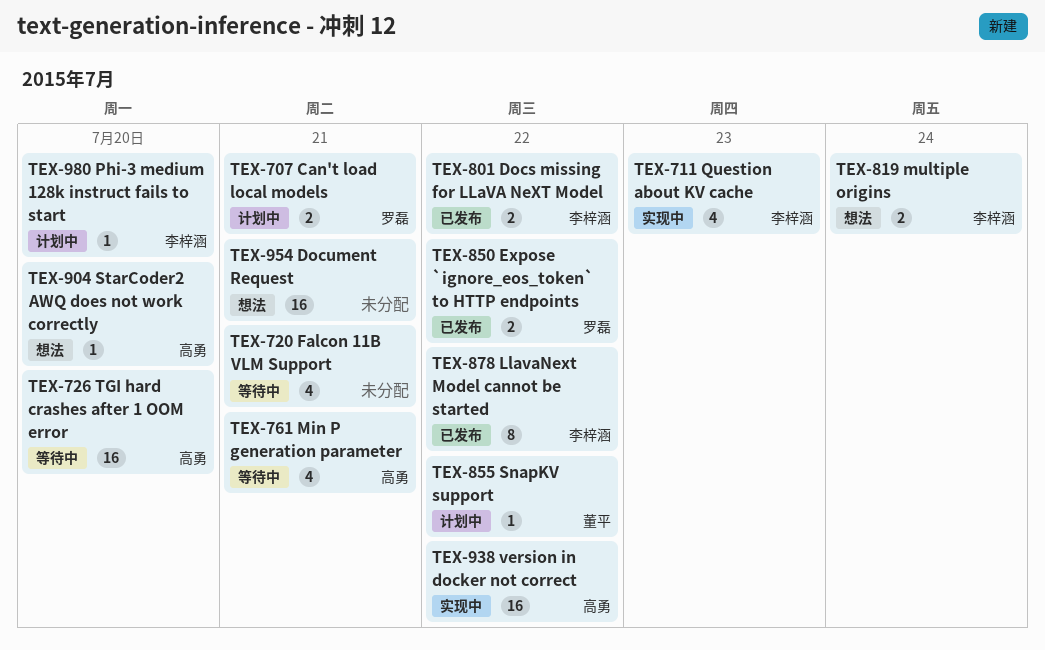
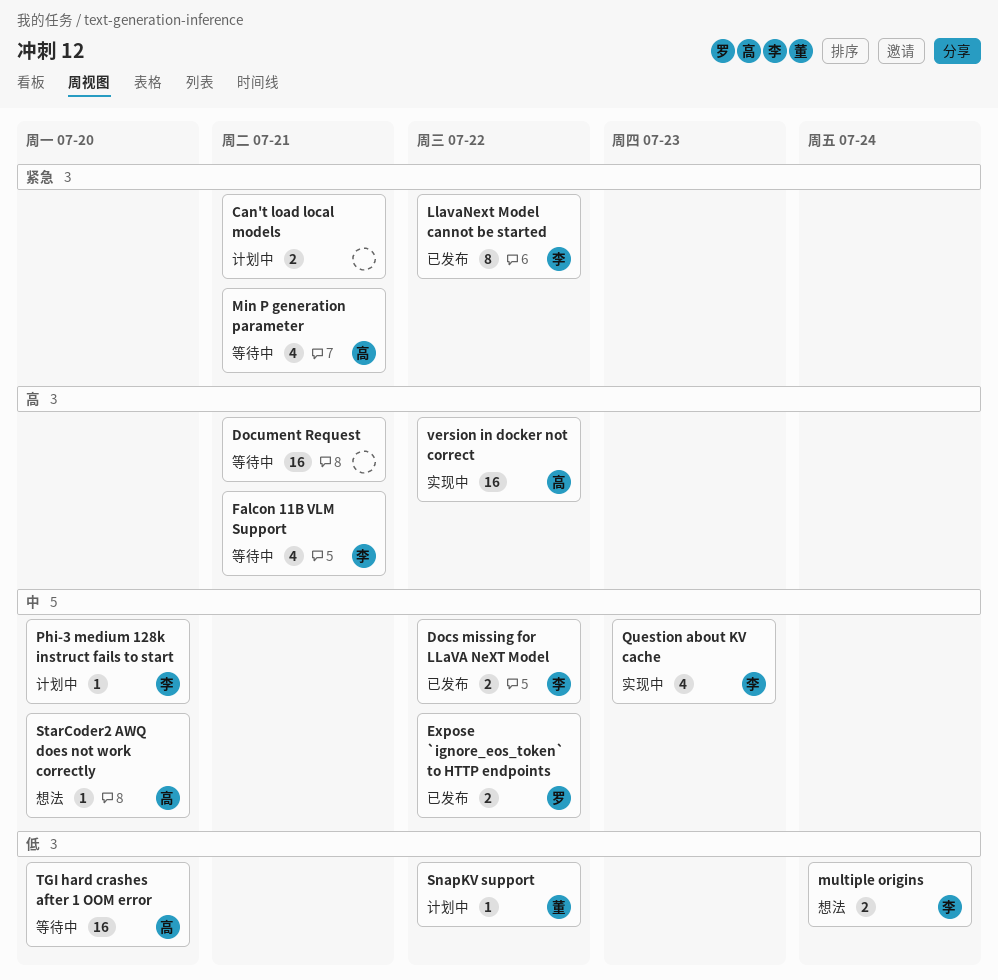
Can't load local models, owner: 罗磊 -> none
Document Request, status: 想法 -> 等待中
Falcon 11B VLM Support, owner: none -> 李梓涵

